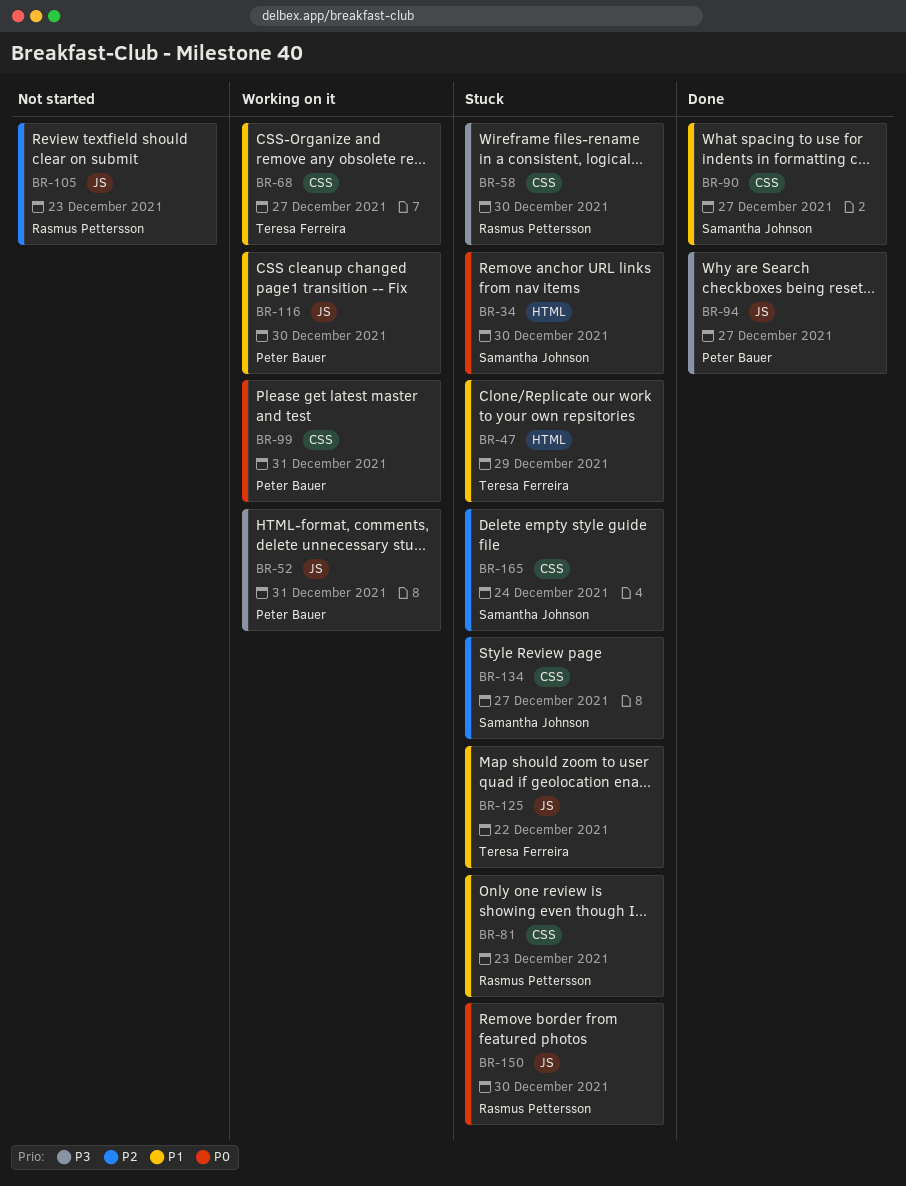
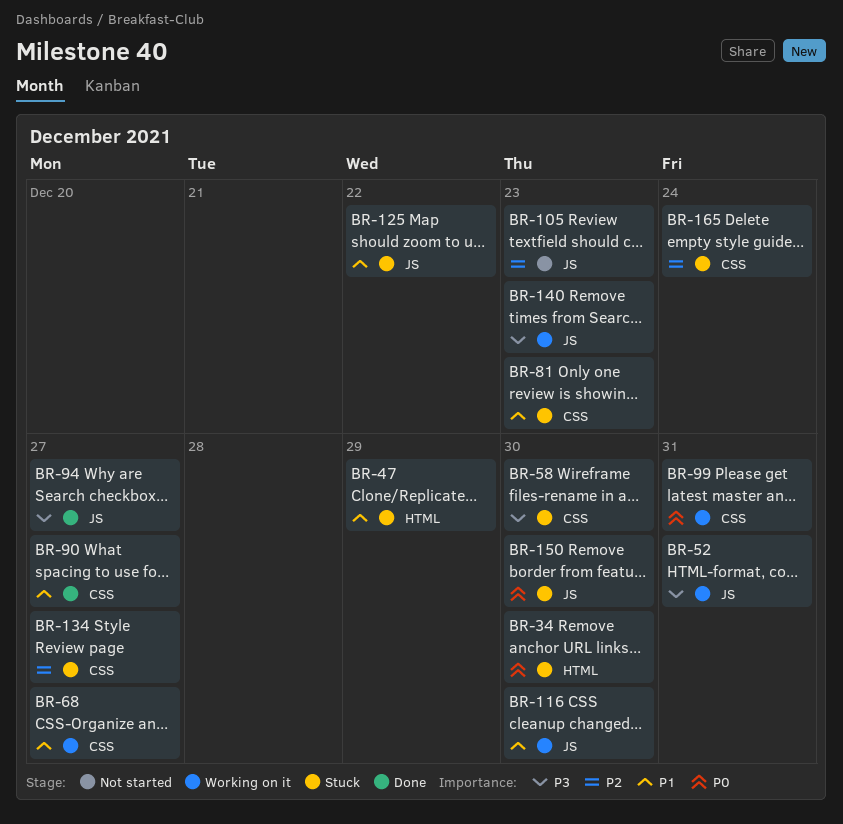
BR-140: none -> present

